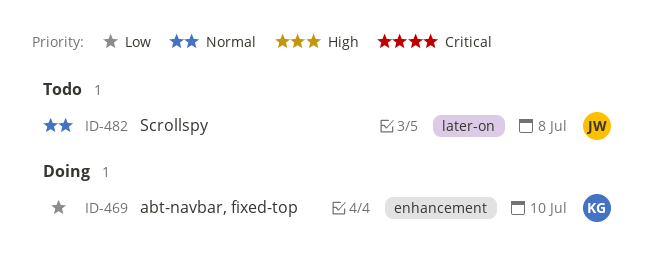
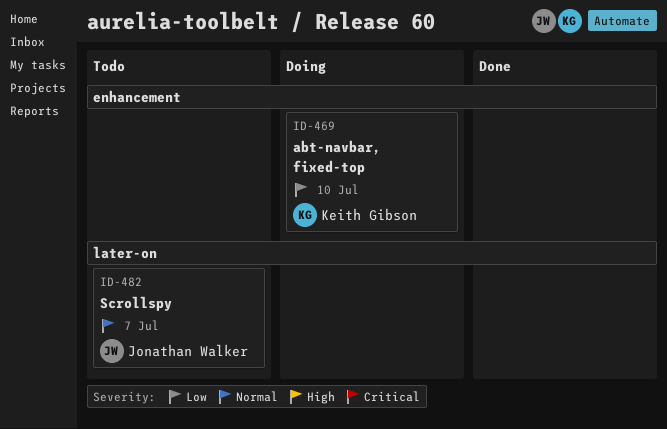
ID-482, due: Jul 8 -> Jul 7

